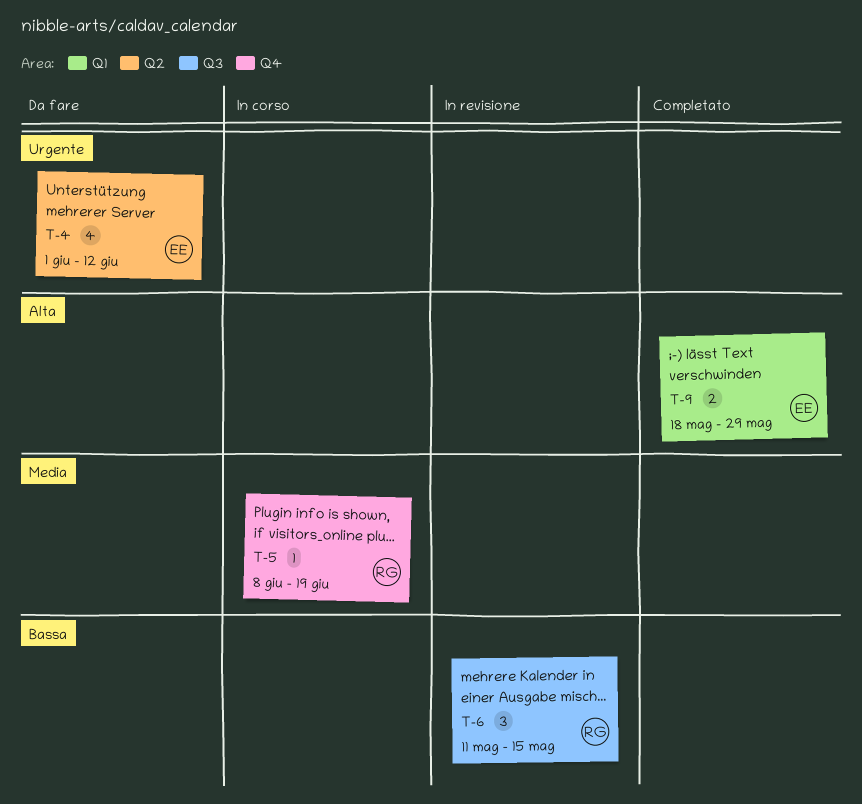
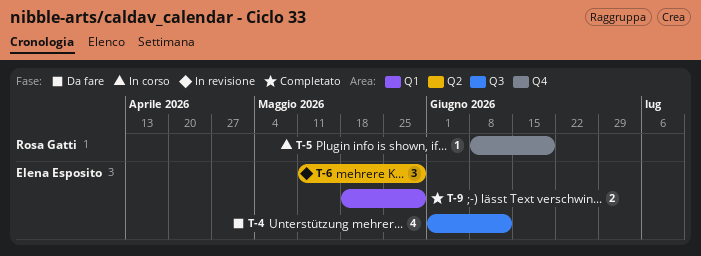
T-4, label: Q2 -> Q3
T-6, owner: Rosa Gatti -> Elena Esposito
T-6, label: Q3 -> Q2
T-6, due: May 15 -> May 29

